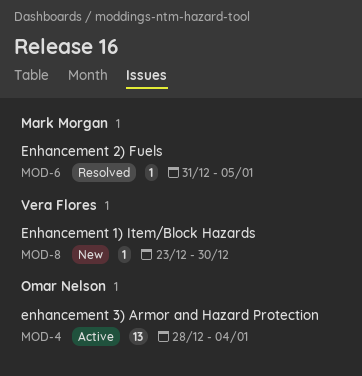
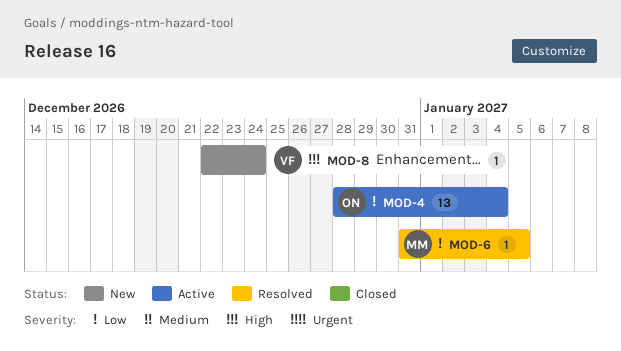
MOD-8, start: Dec 23 -> Dec 22
MOD-8, due: Dec 30 -> Dec 24

